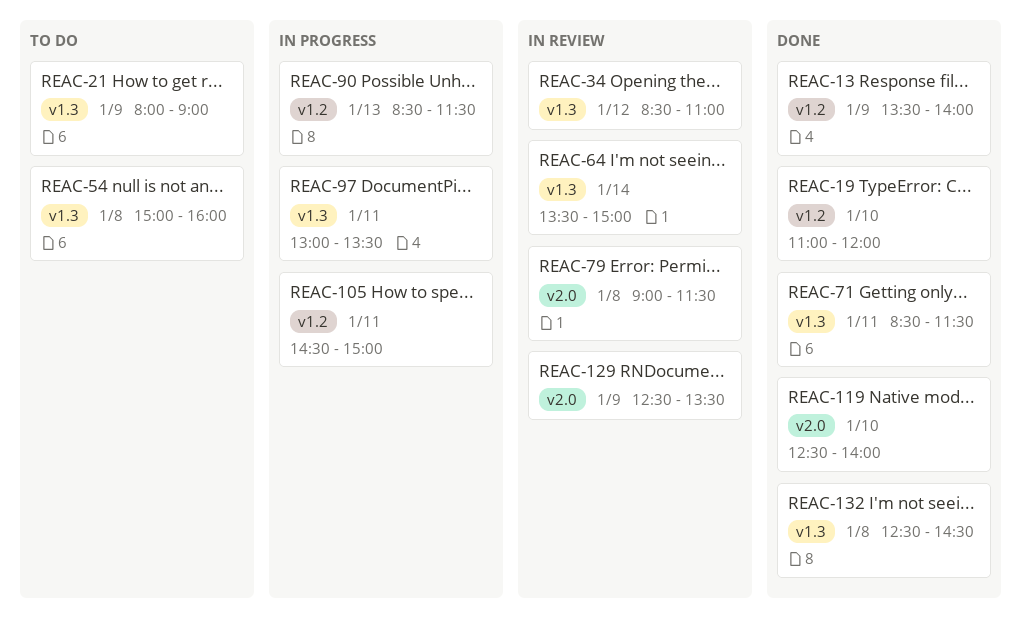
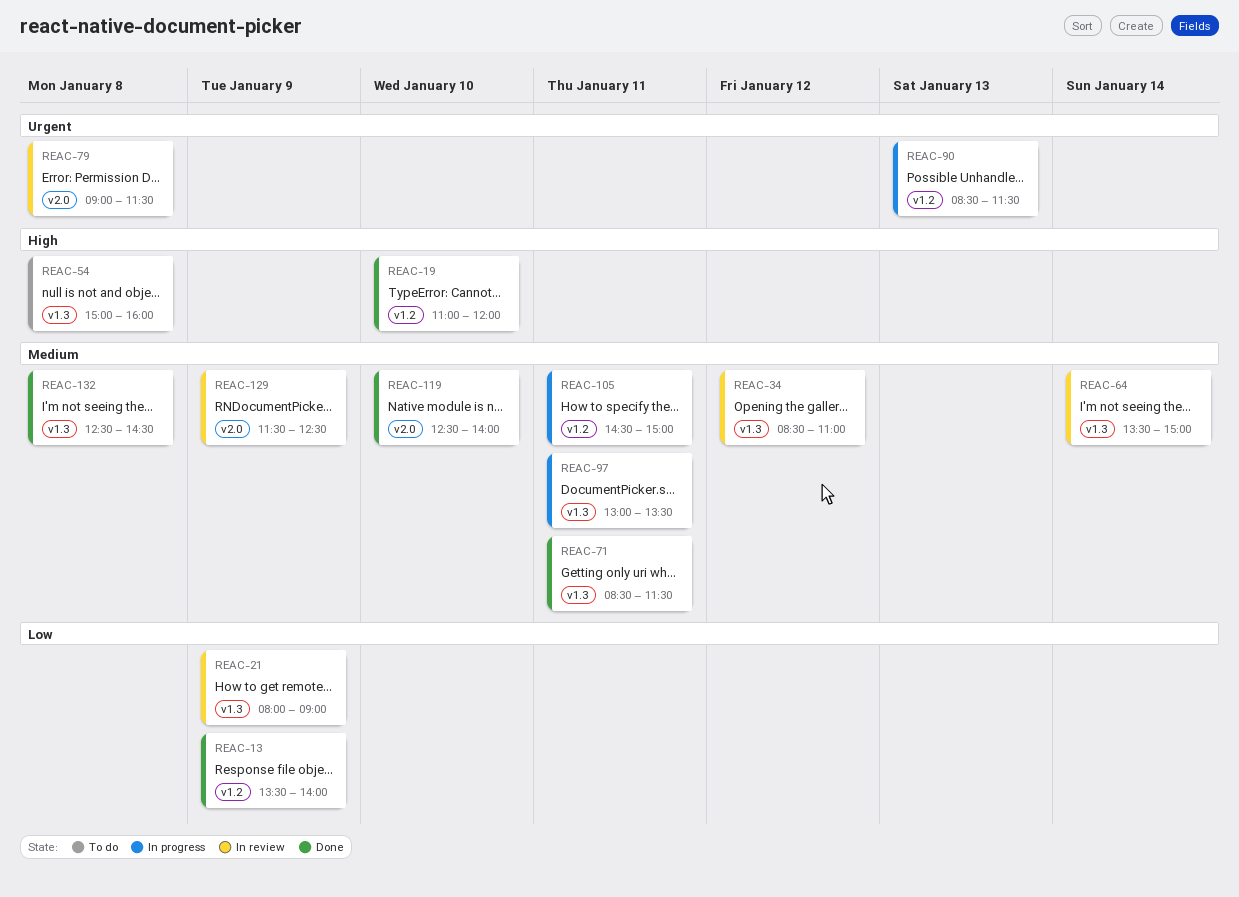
REAC-21, status: To do -> In review
REAC-129, begins: 12:30 -> 11:30
REAC-129, ends: 13:30 -> 12:30

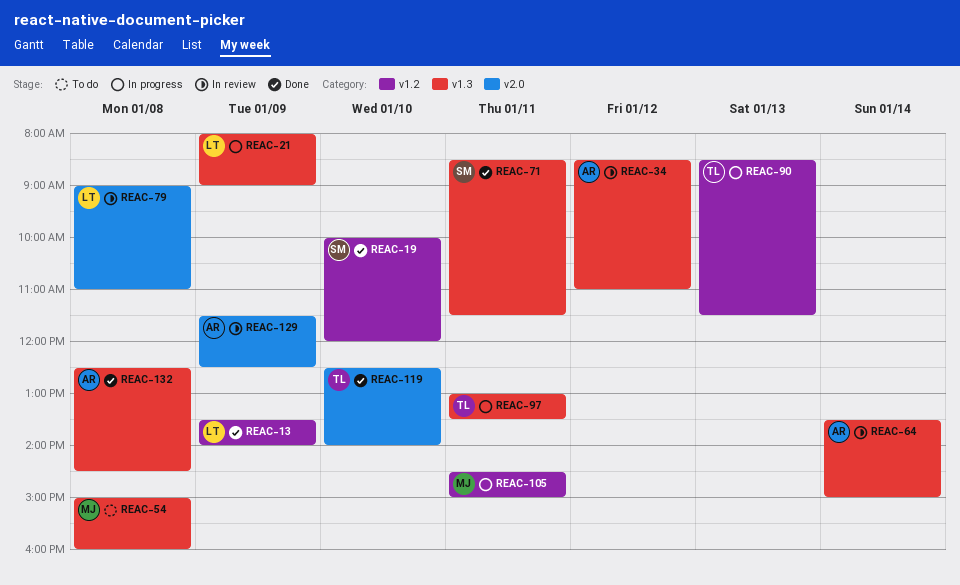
REAC-19, begins: 11:00 -> 10:00
REAC-21, status: In review -> In progress
REAC-79, ends: 11:30 -> 11:00

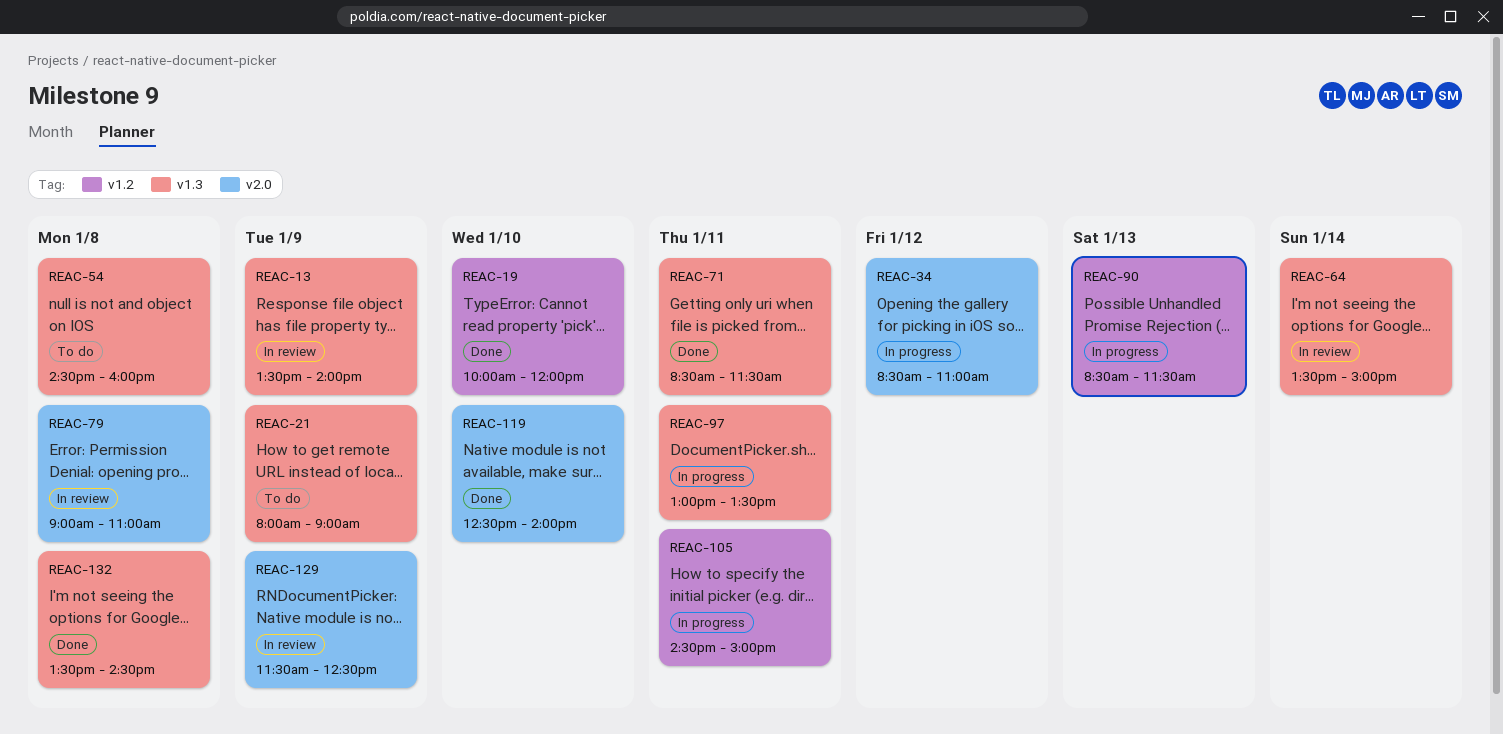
REAC-13, status: Done -> In review
REAC-13, label: v1.2 -> v1.3
REAC-21, status: In progress -> To do
REAC-34, status: In review -> In progress
REAC-34, label: v1.3 -> v2.0
REAC-54, begins: 15:00 -> 14:30
REAC-132, begins: 12:30 -> 13:30

